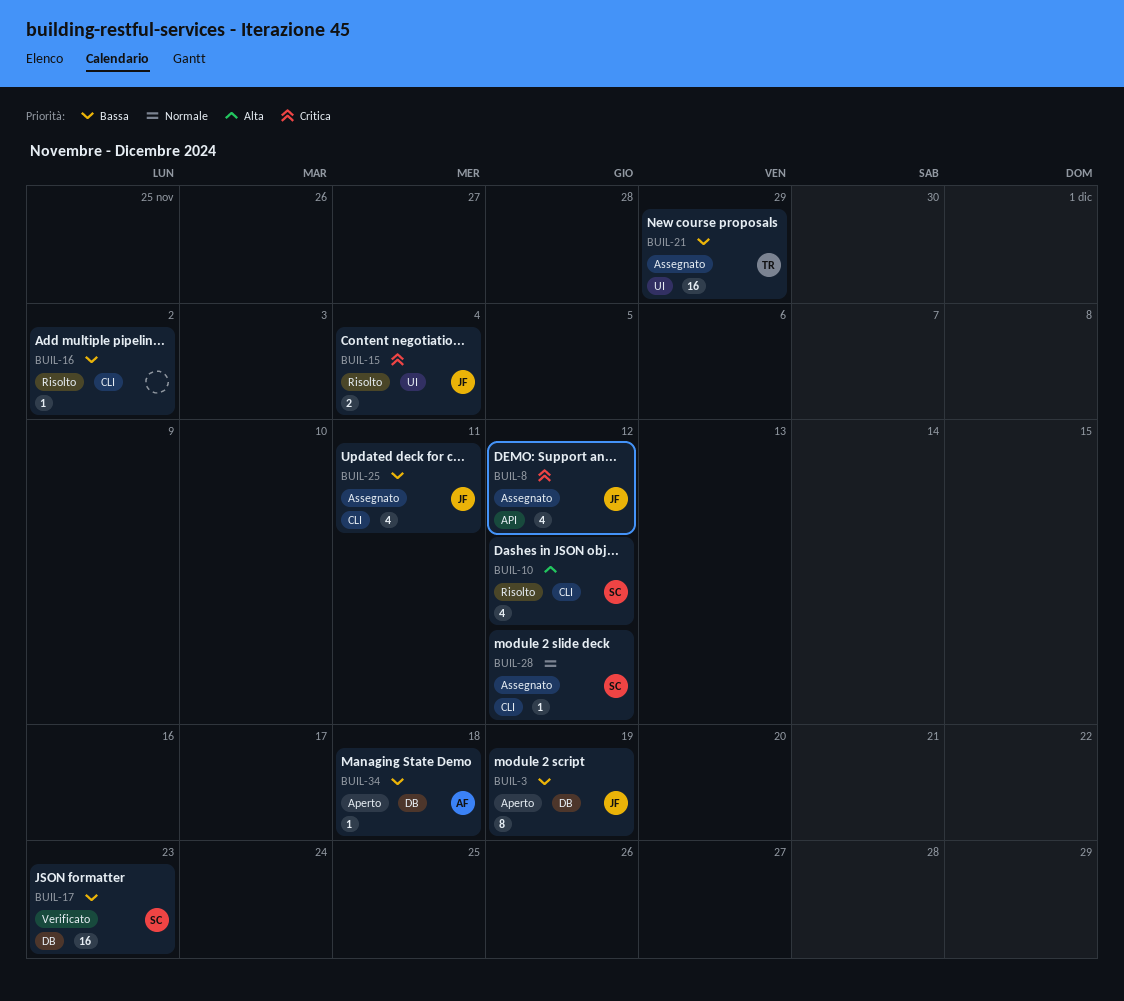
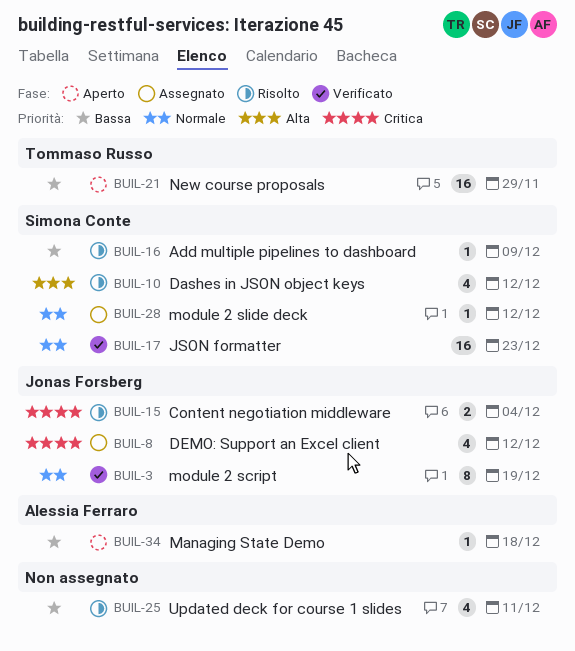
BUIL-3, status: Aperto -> Verificato
BUIL-3, priority: Bassa -> Normale
BUIL-16, owner: none -> Simona Conte
BUIL-16, due: Dec 2 -> Dec 9
BUIL-17, priority: Bassa -> Normale
BUIL-21, status: Assegnato -> Aperto
BUIL-25, status: Assegnato -> Risolto
BUIL-25, owner: Jonas Forsberg -> none

